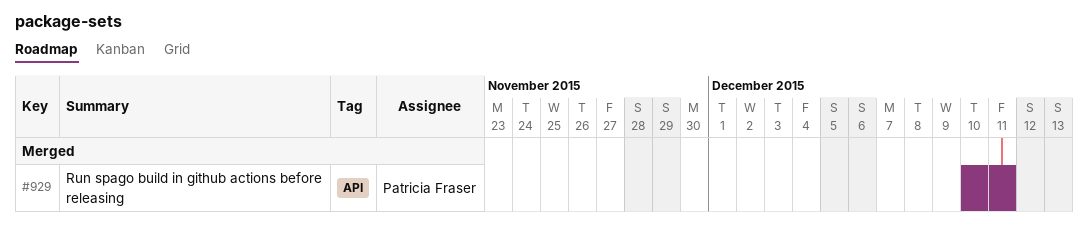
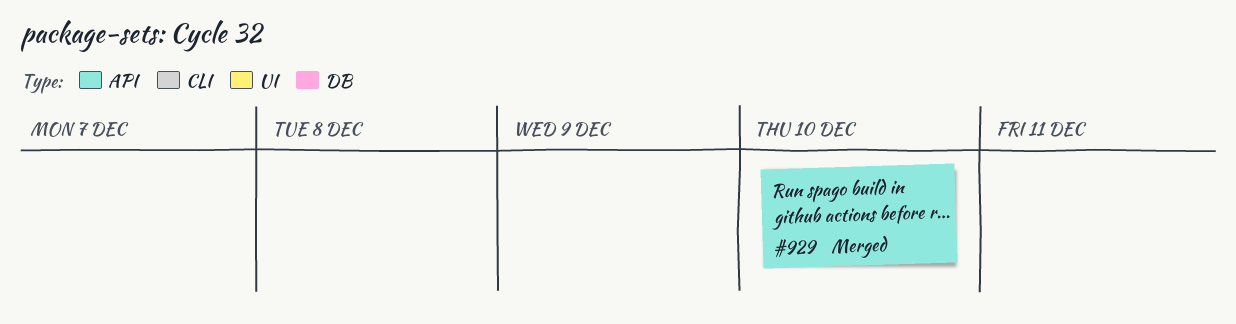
#929, due: Dec 11 -> Dec 10

